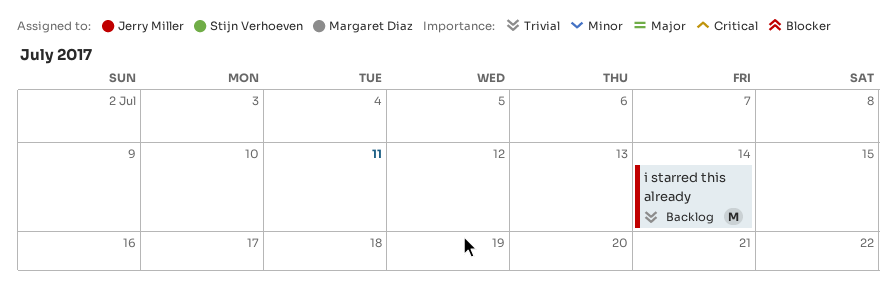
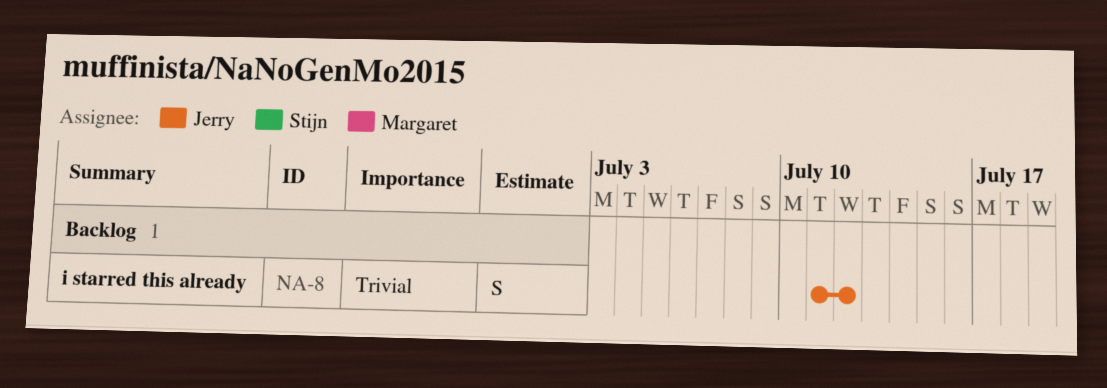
i starred this already, estimate: M -> S
i starred this already, due: Jul 14 -> Jul 12

